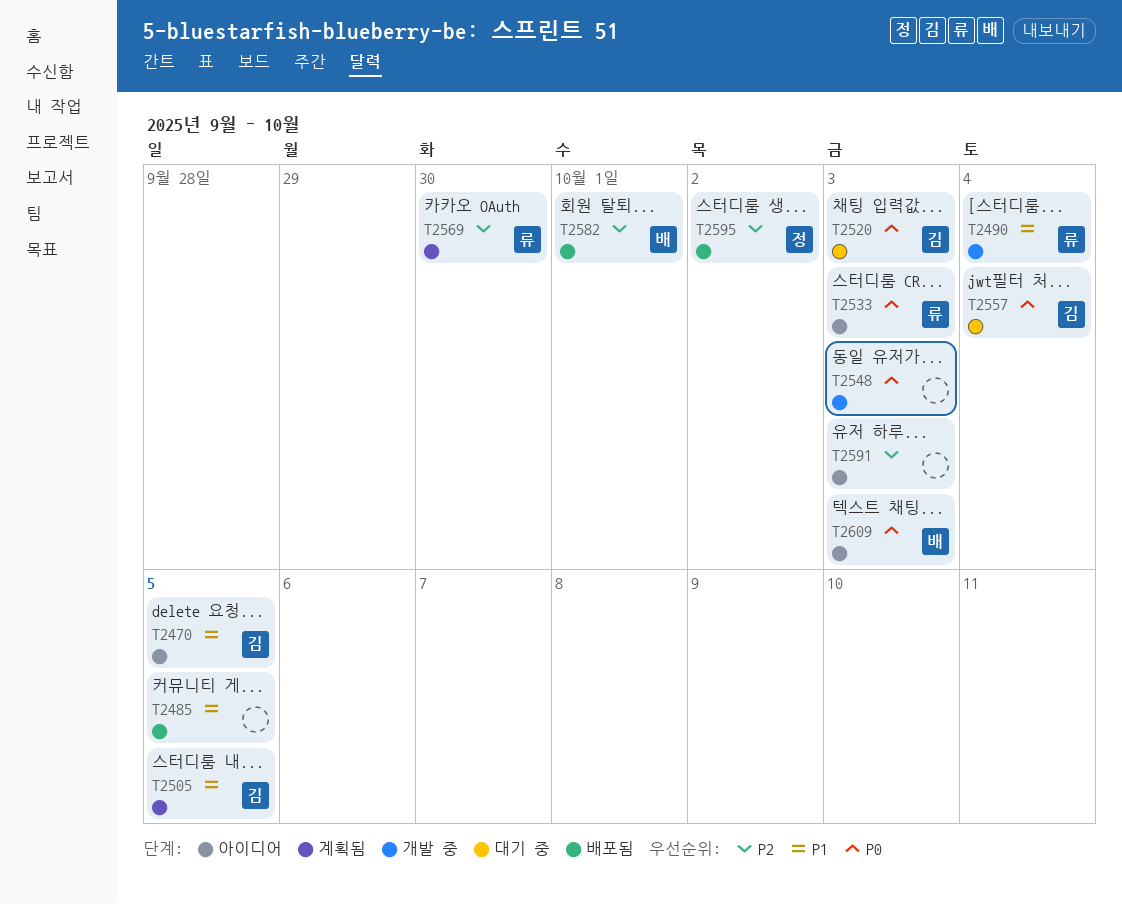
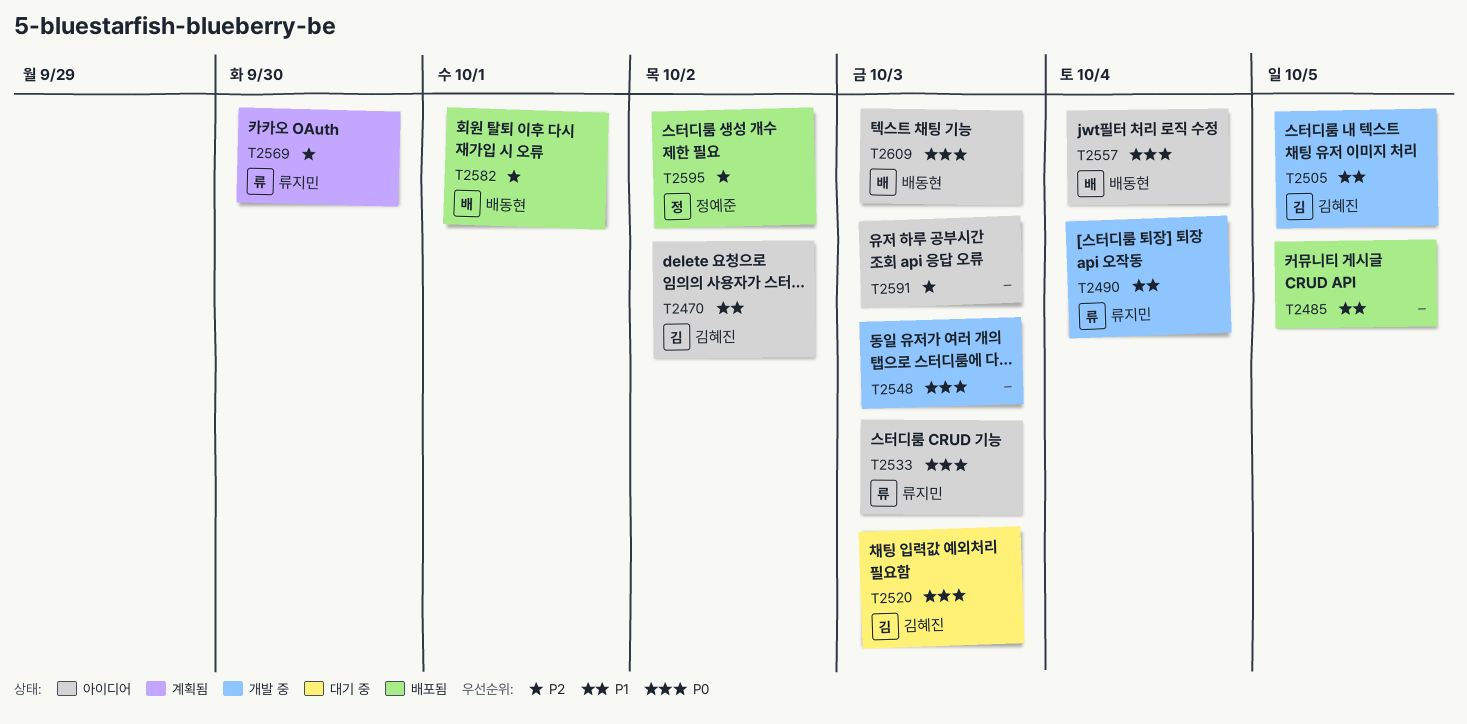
T2470, due: Oct 5 -> Oct 2
T2505, status: 계획됨 -> 개발 중
T2557, status: 대기 중 -> 아이디어
T2557, owner: 김혜진 -> 배동현

